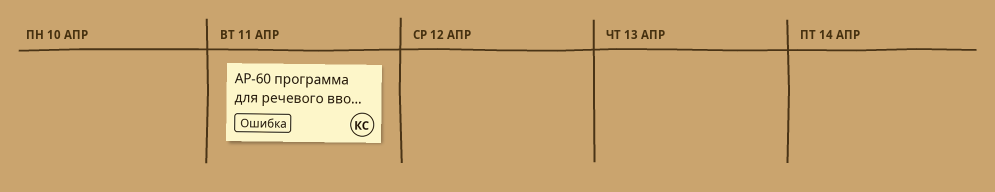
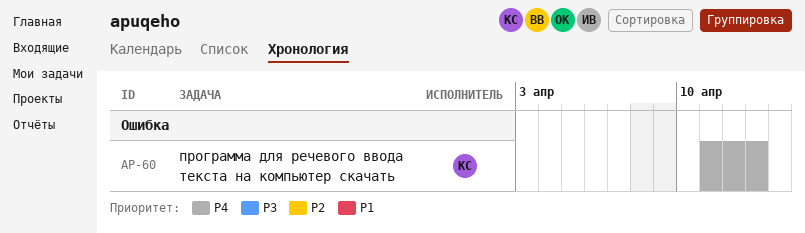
AP-60, due: Apr 11 -> Apr 13

